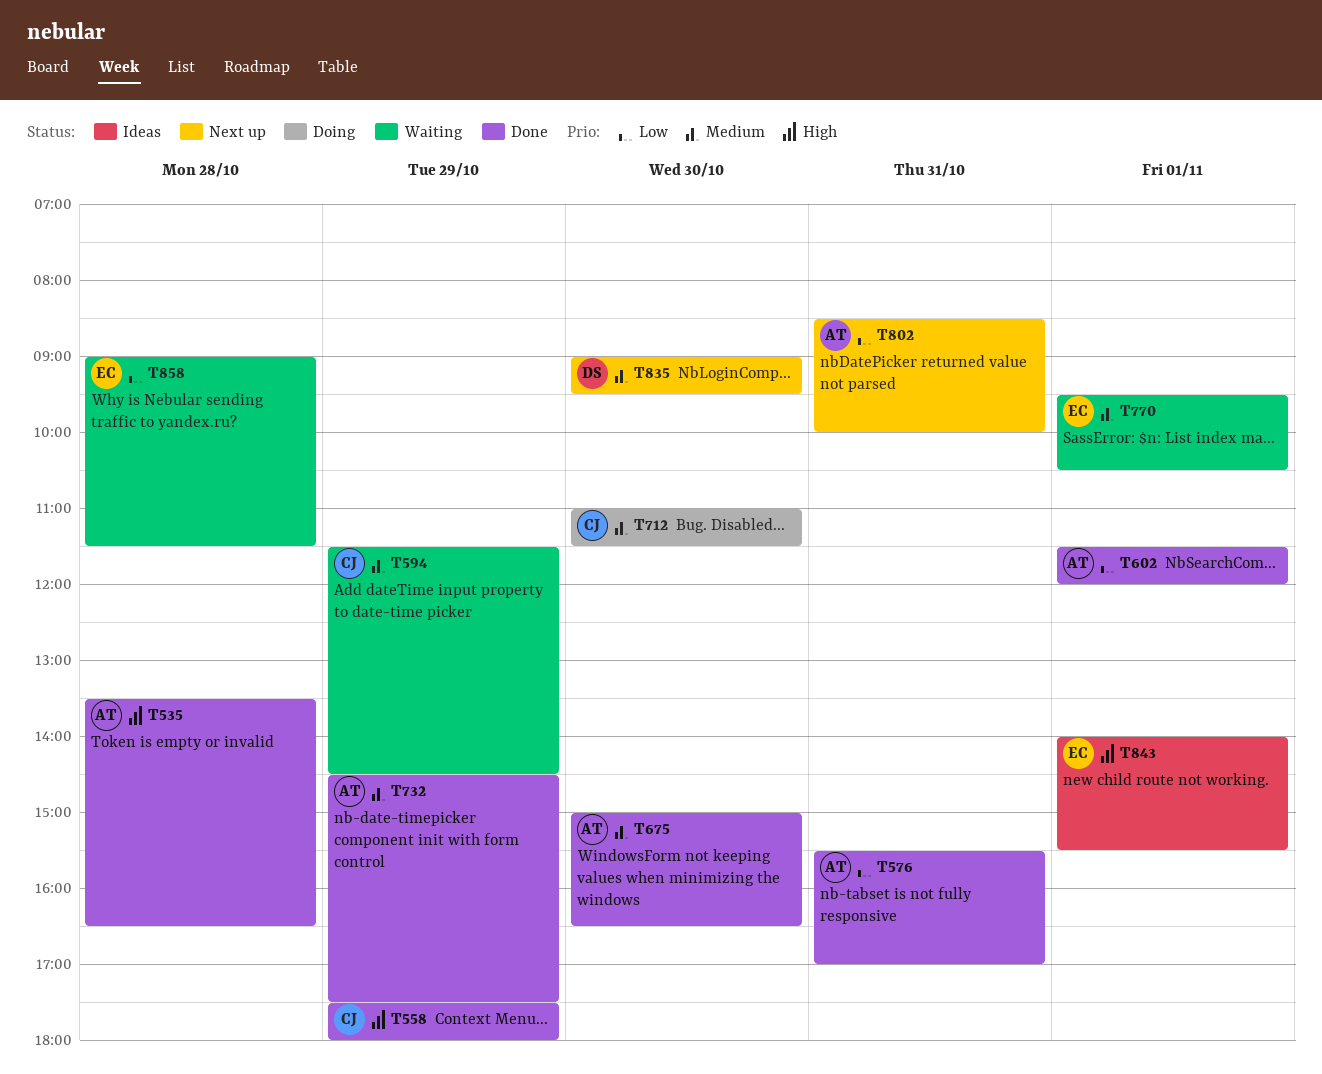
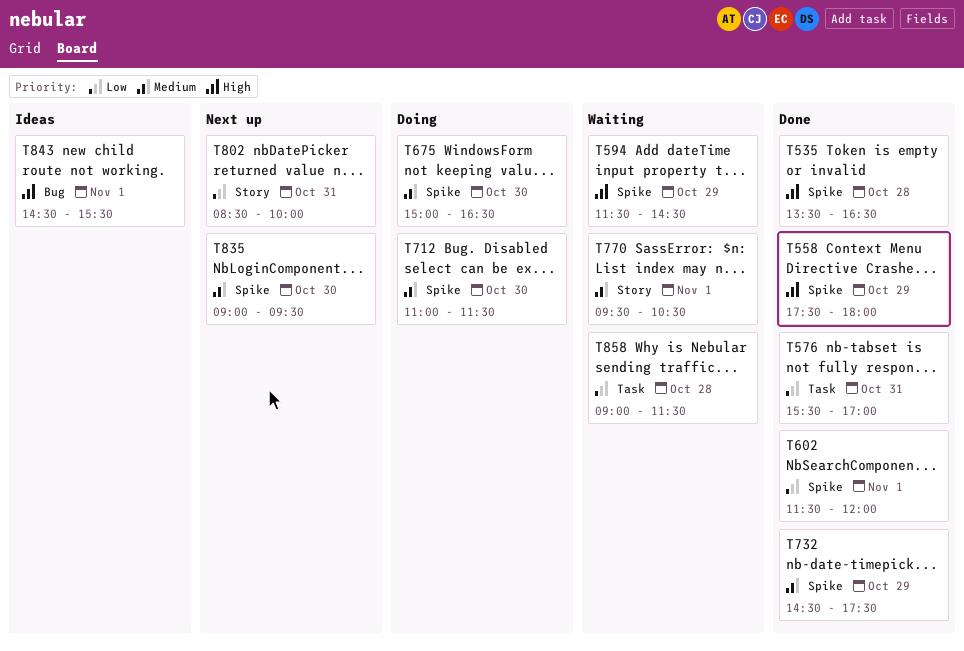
T594, priority: Medium -> High
T675, status: Done -> Doing
T843, begins: 14:00 -> 14:30

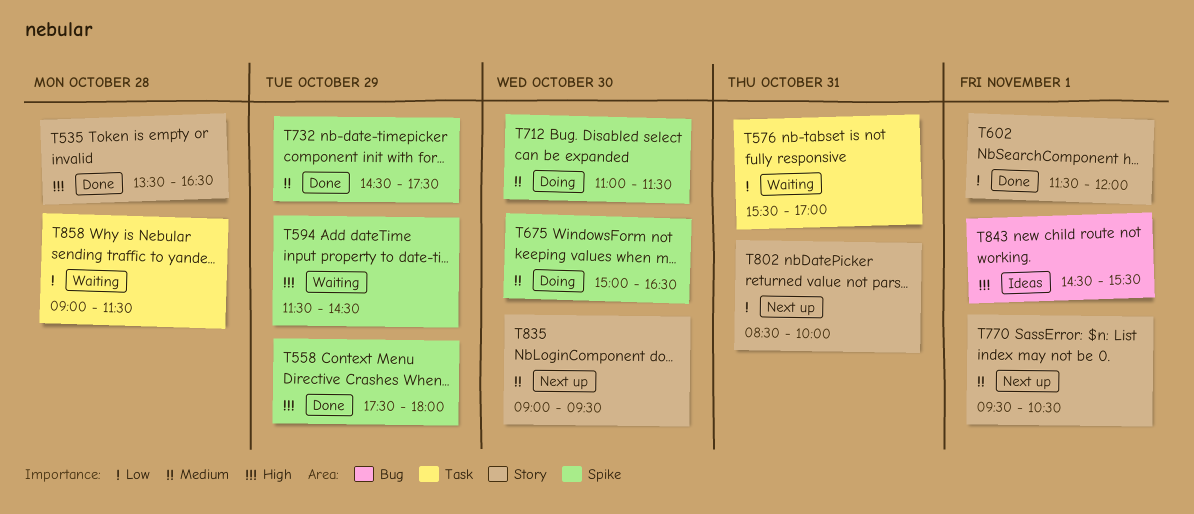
T535, label: Spike -> Story
T576, status: Done -> Waiting
T602, label: Spike -> Story
T770, status: Waiting -> Next up
T835, label: Spike -> Story

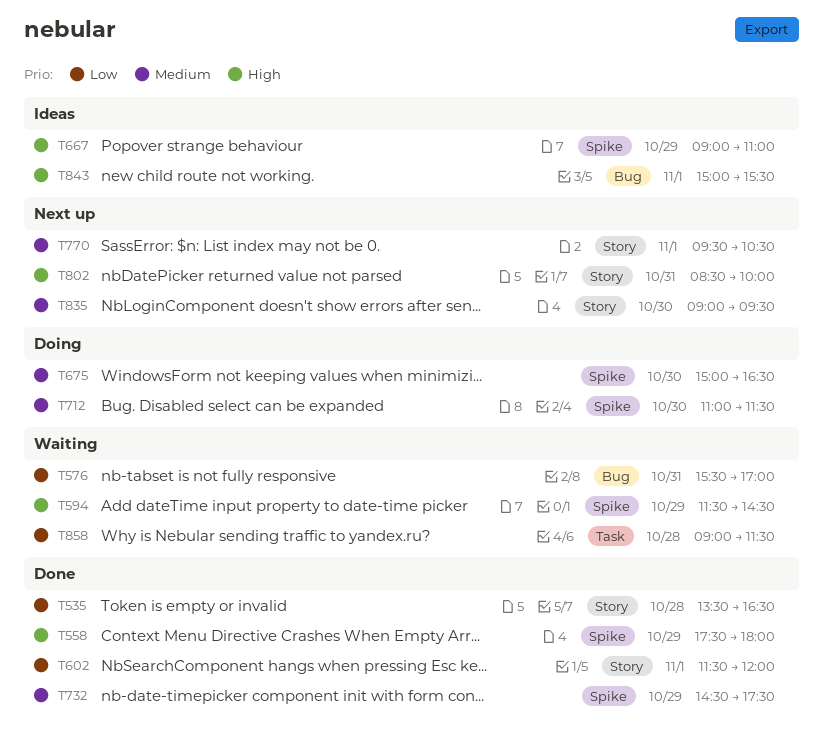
T535, priority: High -> Low
T576, label: Task -> Bug
T667: none -> present
T802, priority: Low -> High
T843, begins: 14:30 -> 15:00

